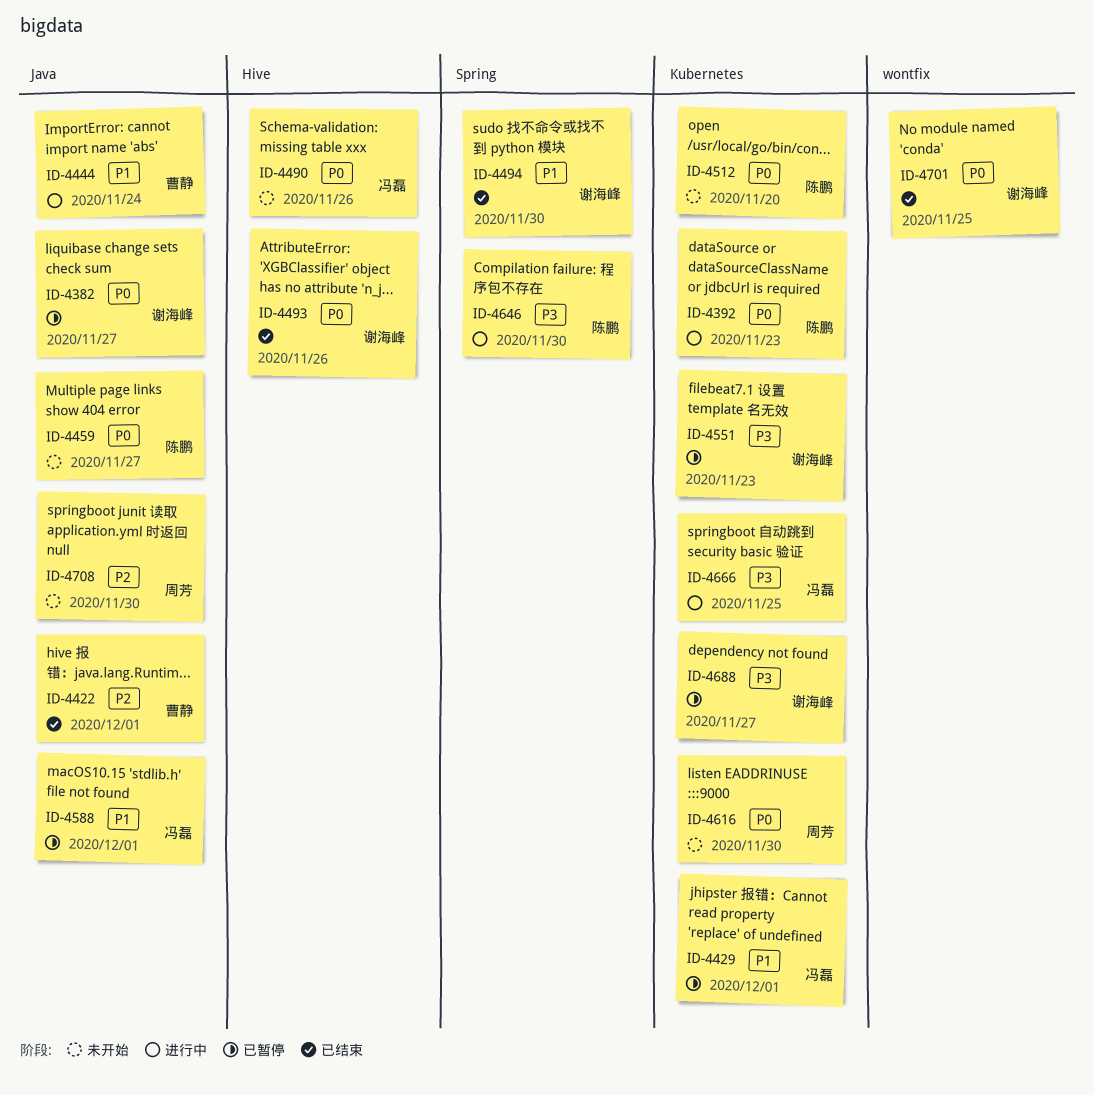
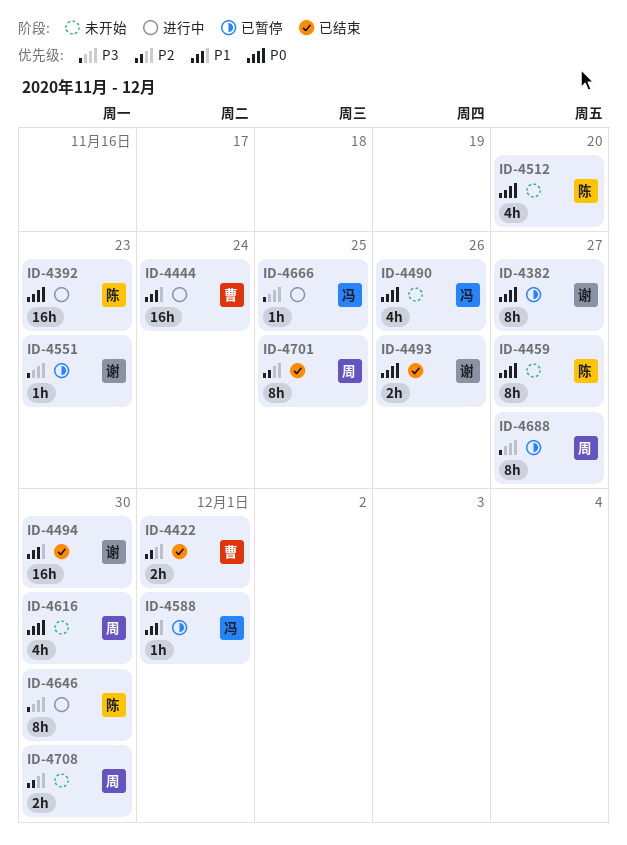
ID-4429: present -> none
ID-4688, owner: 谢海峰 -> 周芳
ID-4701, owner: 谢海峰 -> 周芳
ID-4701, priority: P0 -> P2

